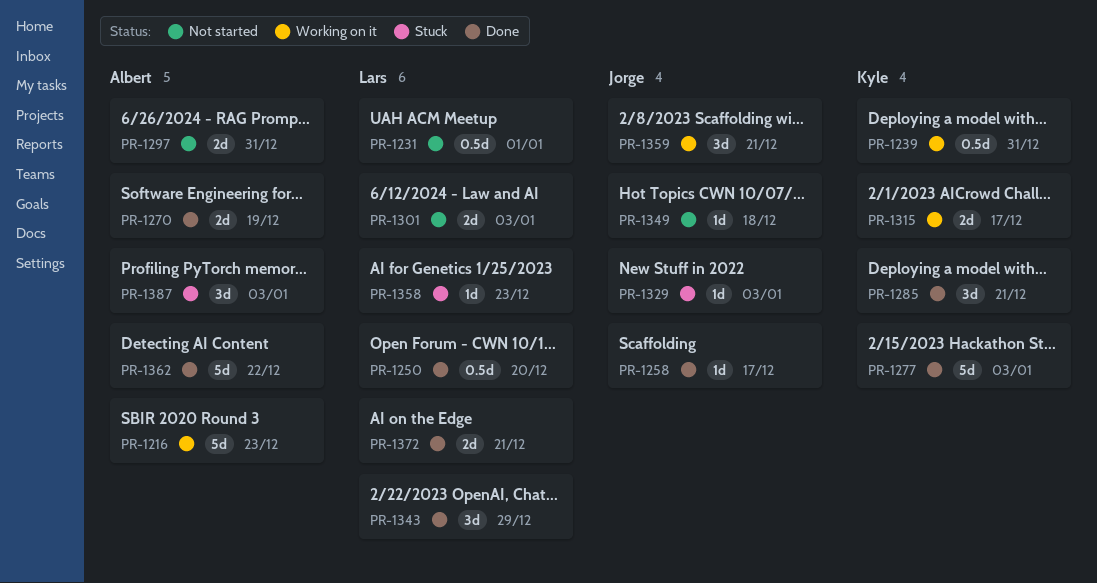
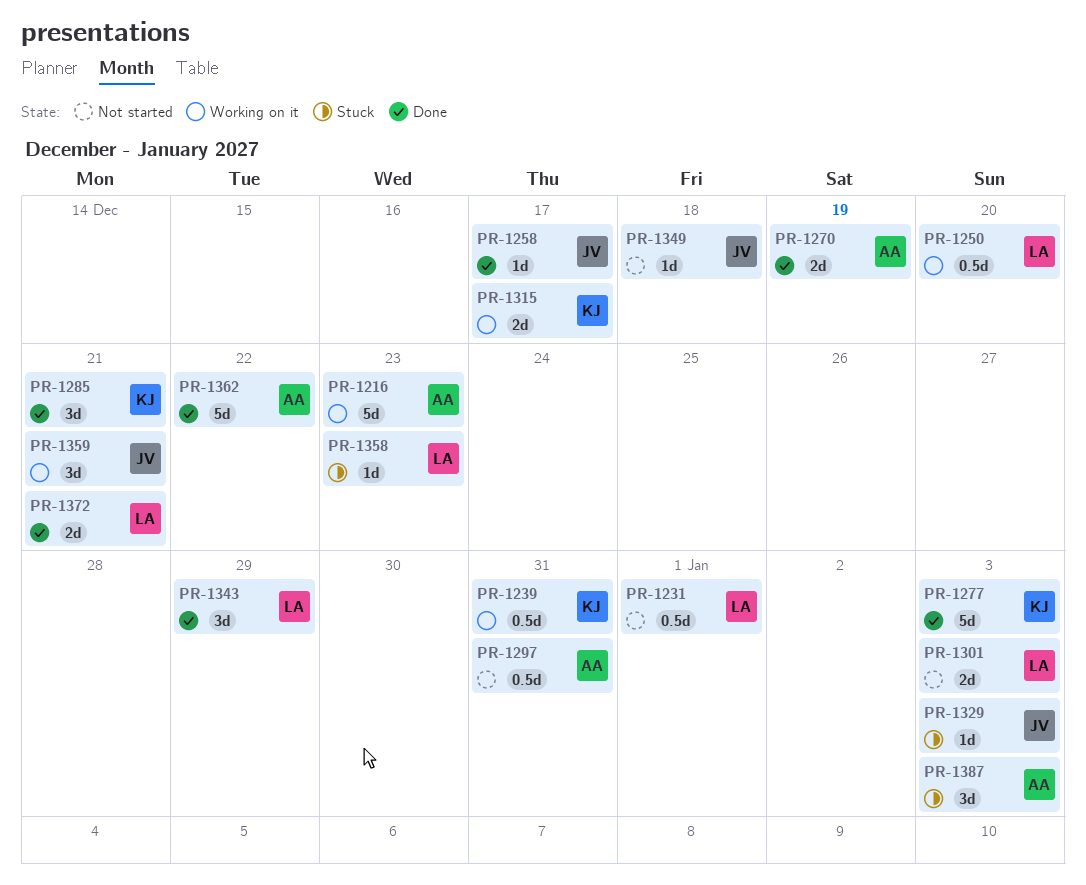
PR-1250, status: Done -> Working on it
PR-1297, estimate: 2d -> 0.5d

